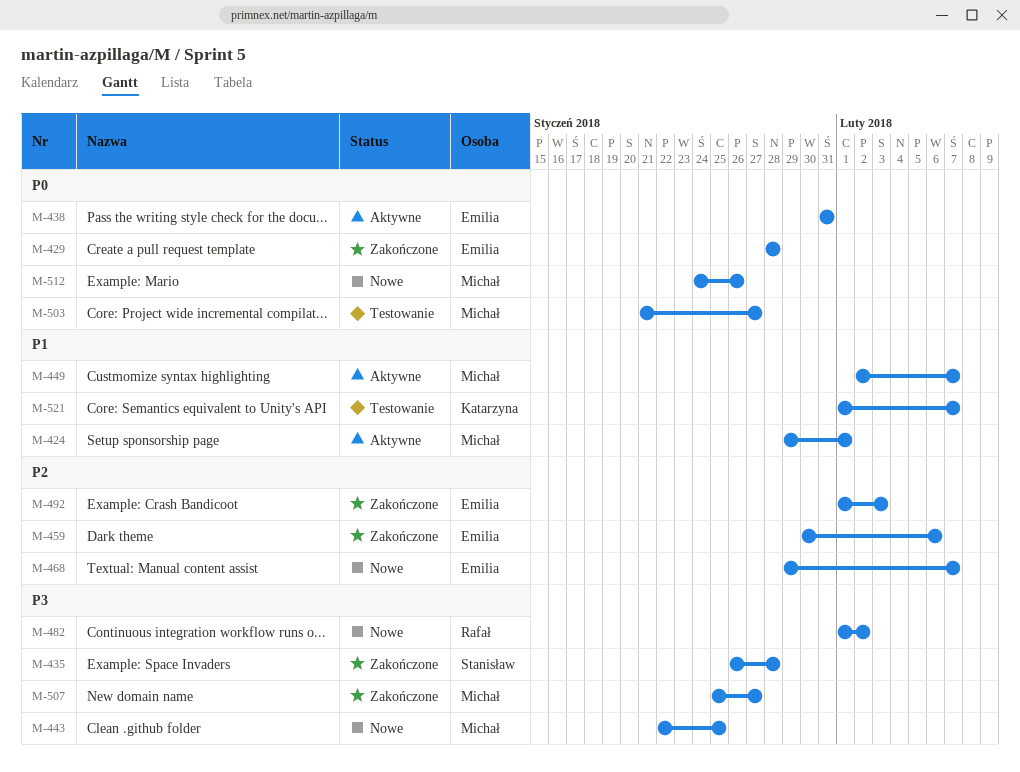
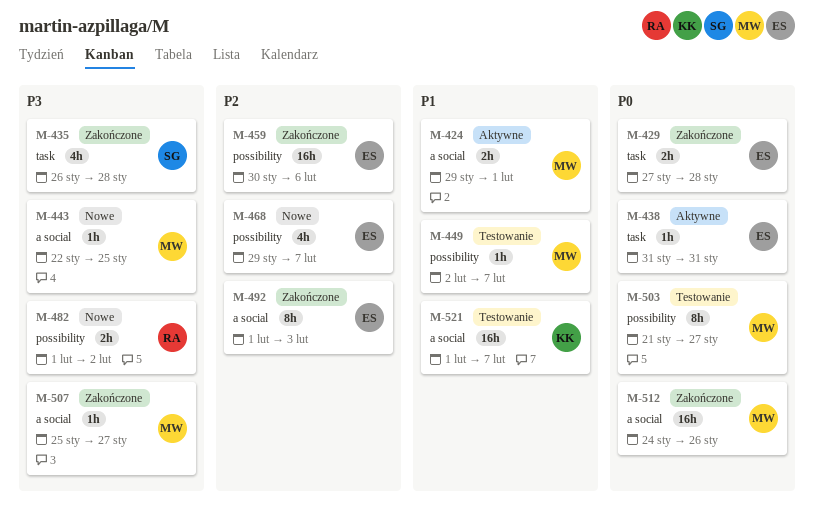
M-429, start: Jan 28 -> Jan 27
M-449, status: Aktywne -> Testowanie
M-512, status: Nowe -> Zakończone

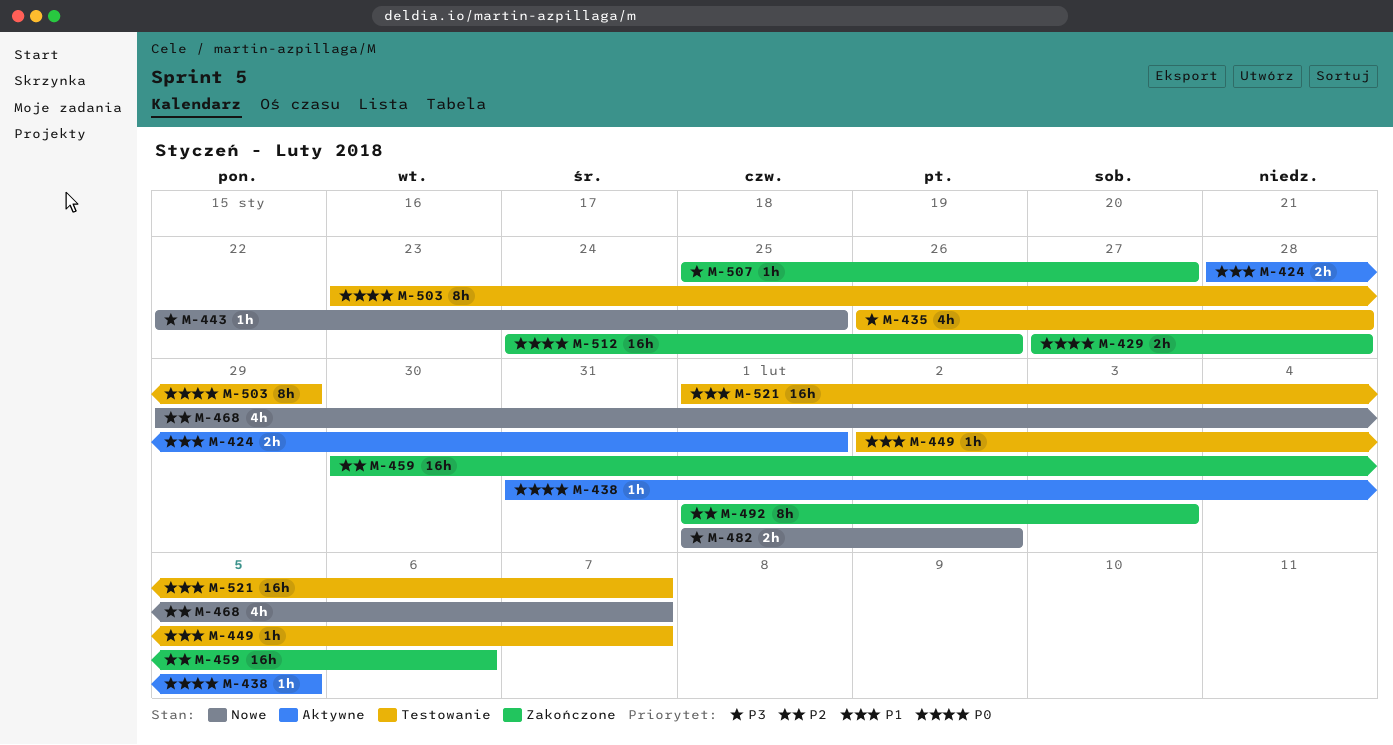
M-424, start: Jan 29 -> Jan 28
M-435, status: Zakończone -> Testowanie
M-438, due: Jan 31 -> Feb 5
M-503, start: Jan 21 -> Jan 23
M-503, due: Jan 27 -> Jan 29

